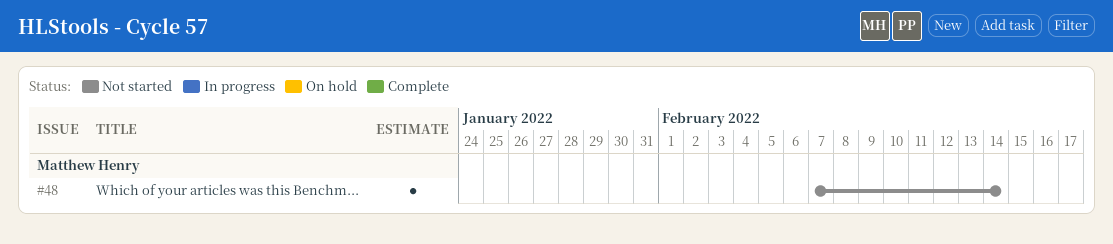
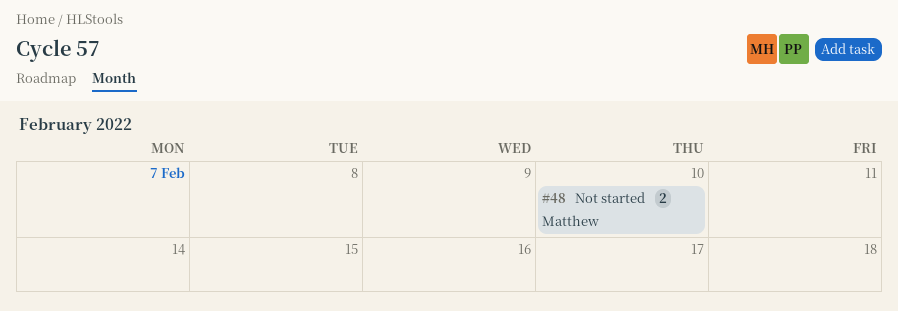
#48, estimate: 1 -> 2
#48, due: Feb 14 -> Feb 10

